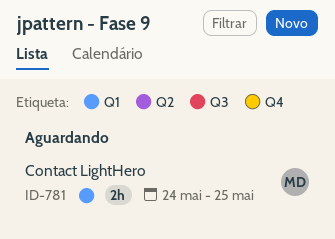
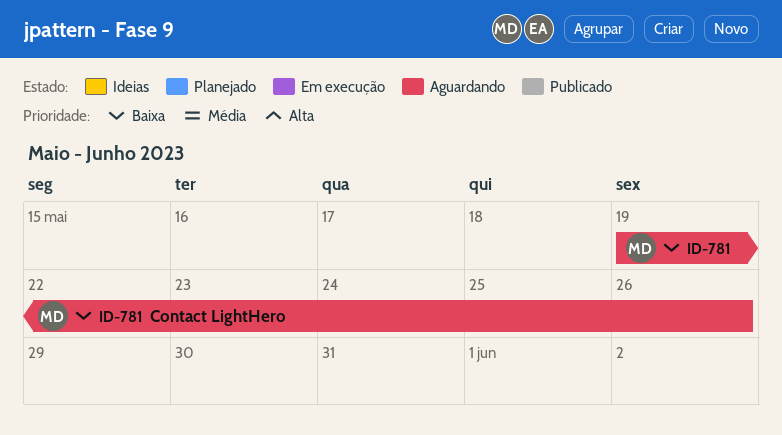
ID-781, start: May 24 -> May 19
ID-781, due: May 25 -> May 26

